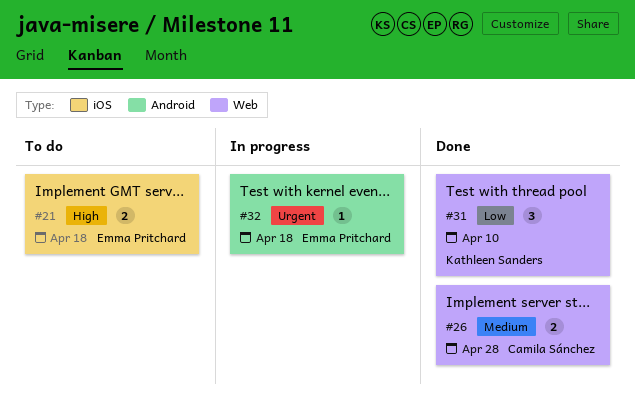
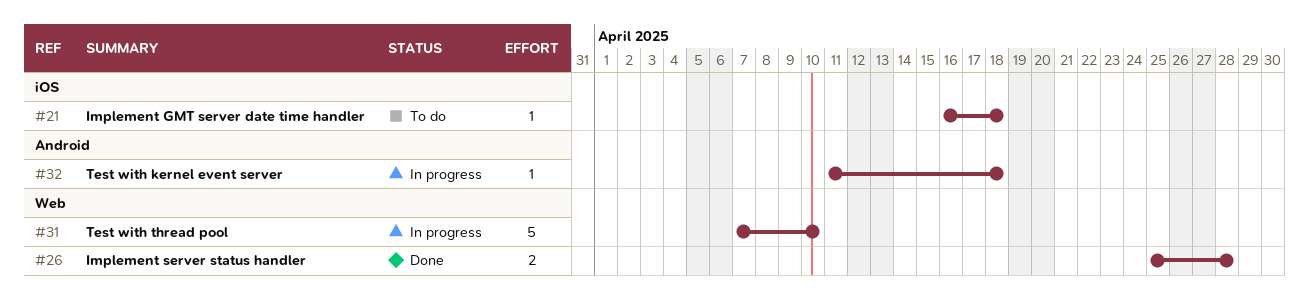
#21, estimate: 2 -> 1
#31, status: Done -> In progress
#31, estimate: 3 -> 5

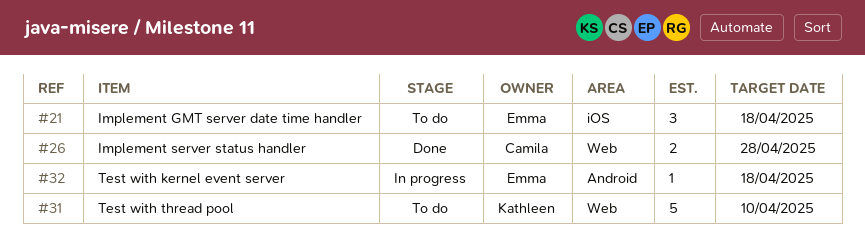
#21, estimate: 1 -> 3
#31, status: In progress -> To do

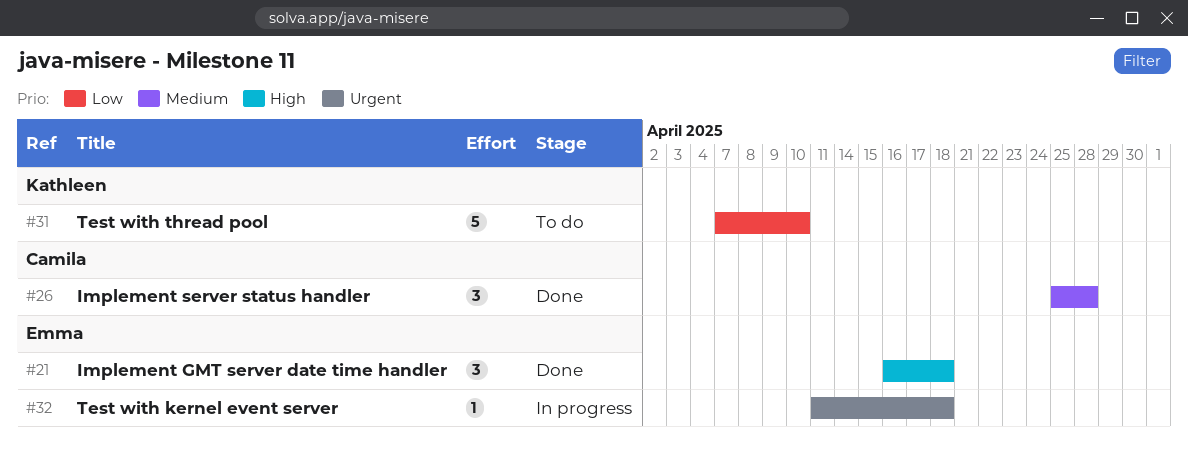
#21, status: To do -> Done
#26, estimate: 2 -> 3

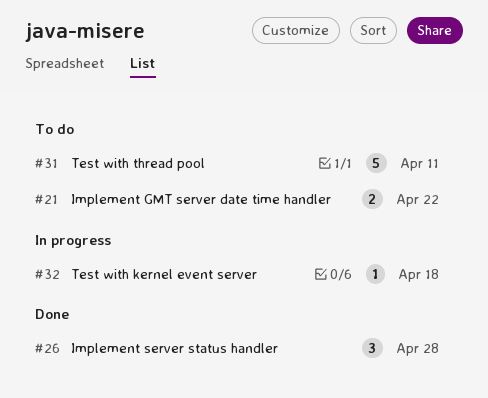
#21, status: Done -> To do
#21, estimate: 3 -> 2
#21, due: Apr 18 -> Apr 22
#31, due: Apr 10 -> Apr 11

